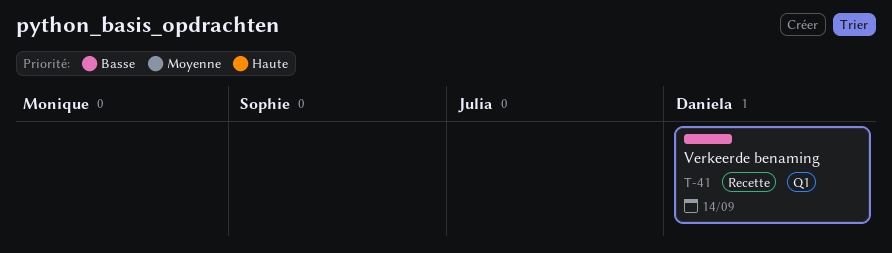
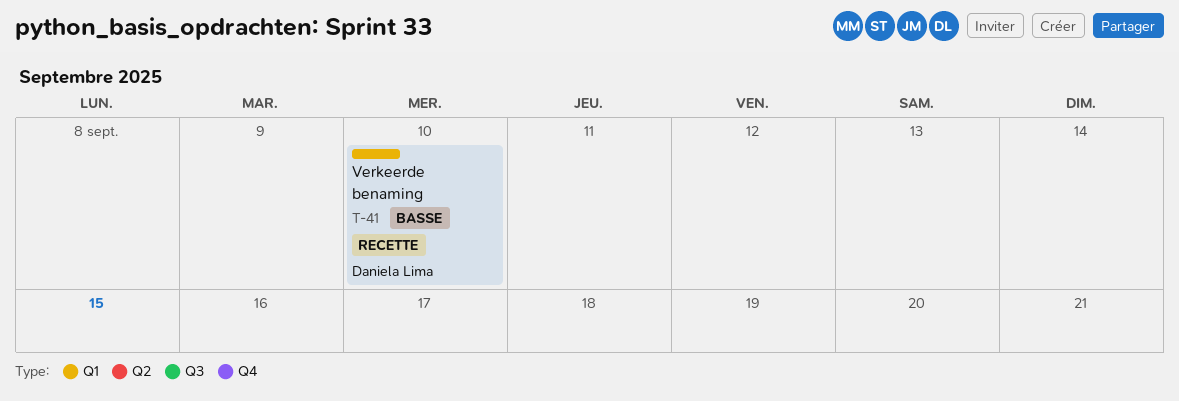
T-41, due: Sep 14 -> Sep 10

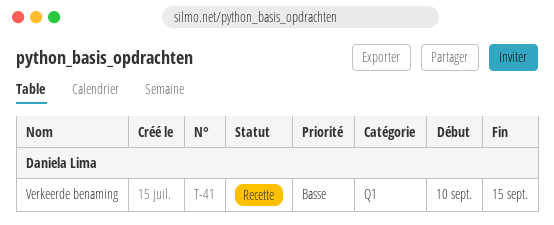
T-41, due: Sep 10 -> Sep 15

